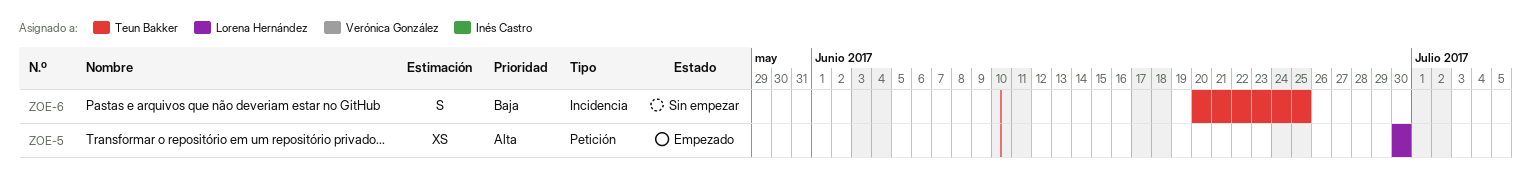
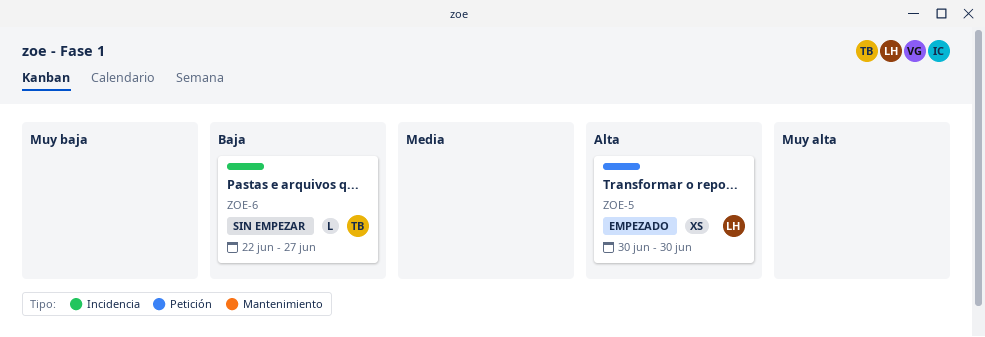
ZOE-6, estimate: S -> L
ZOE-6, start: Jun 20 -> Jun 22
ZOE-6, due: Jun 25 -> Jun 27

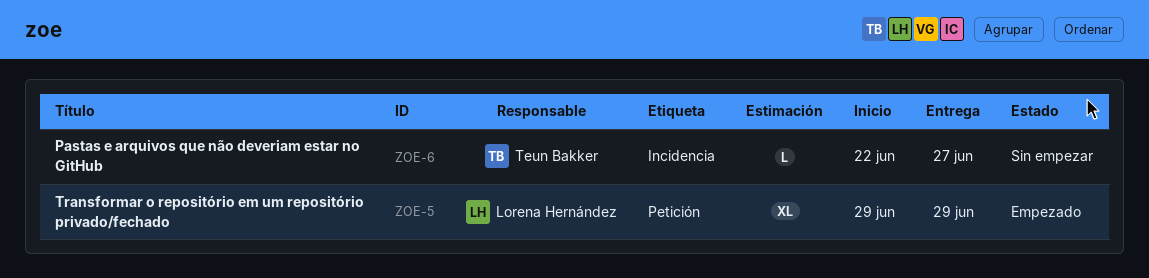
ZOE-5, estimate: XS -> XL
ZOE-5, start: Jun 30 -> Jun 29
ZOE-5, due: Jun 30 -> Jun 29

